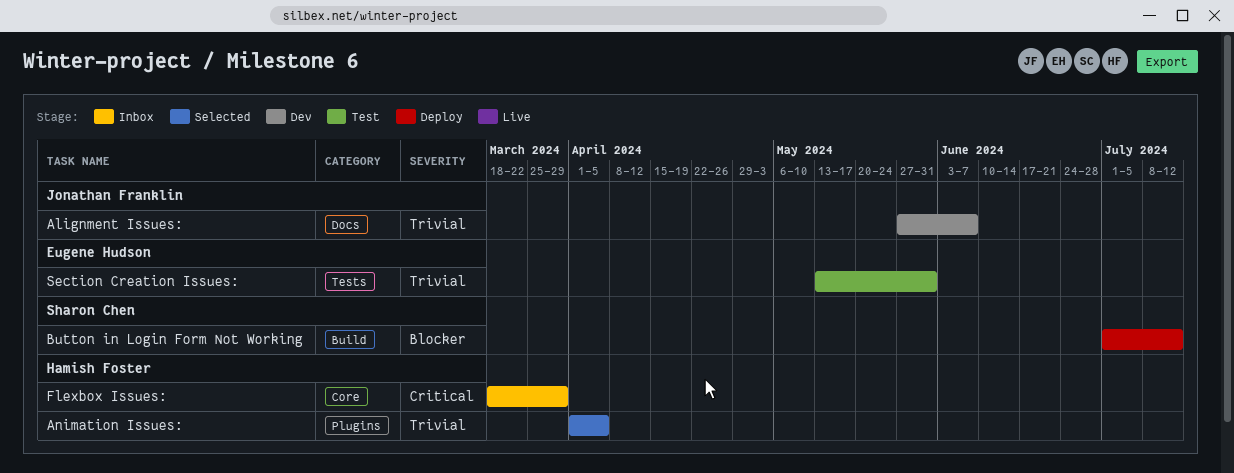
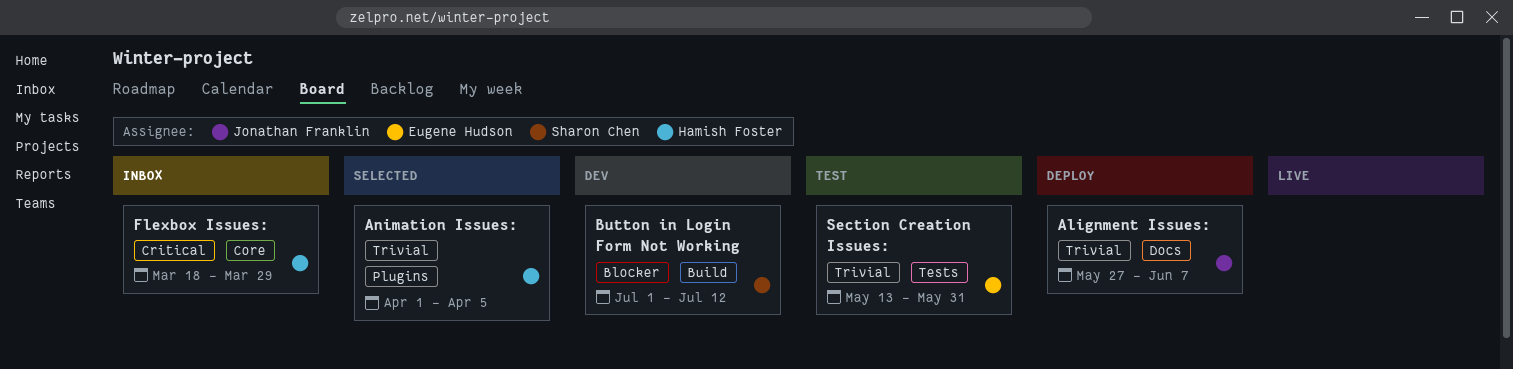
Alignment Issues:, status: Dev -> Deploy
Button in Login Form Not Working, status: Deploy -> Dev

